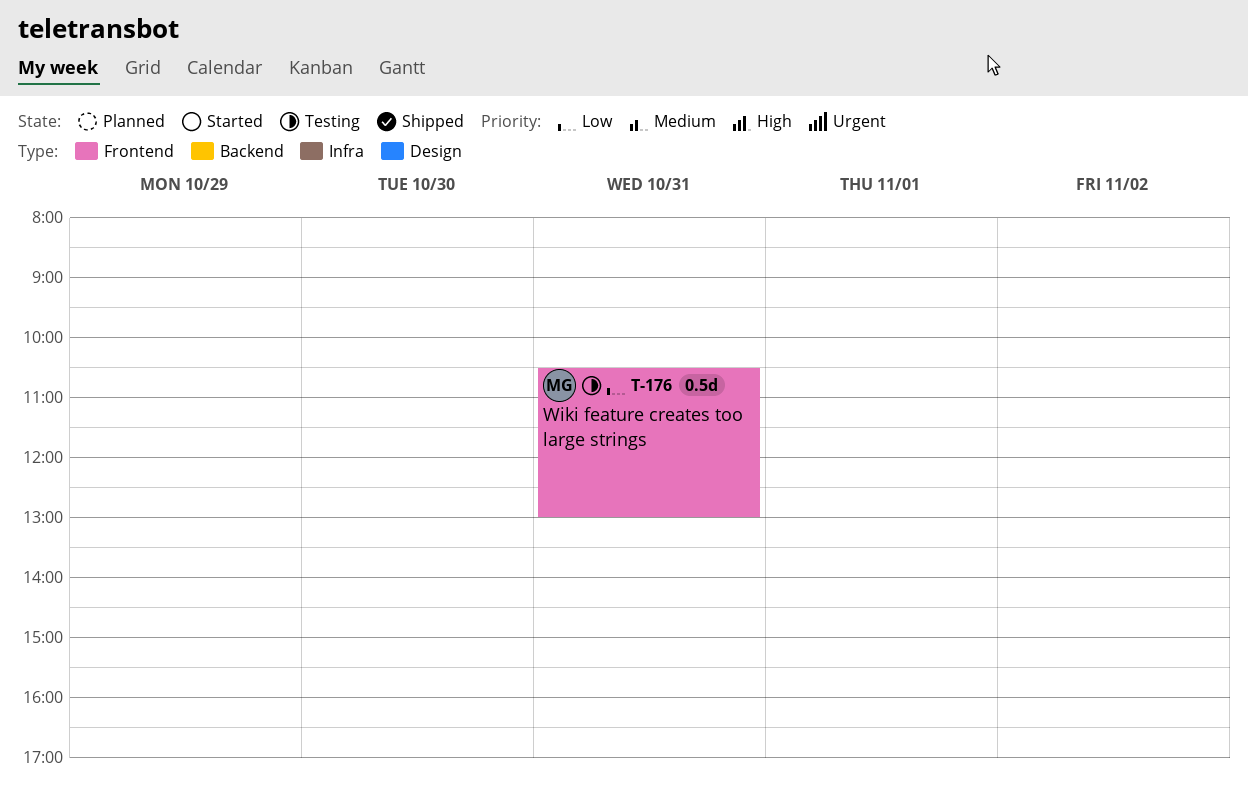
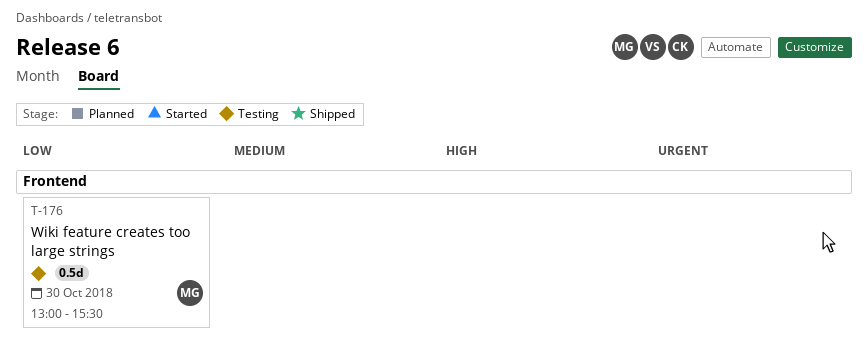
T-176, day: Oct 31 -> Oct 30
T-176, begins: 10:30 -> 13:00
T-176, ends: 13:00 -> 15:30

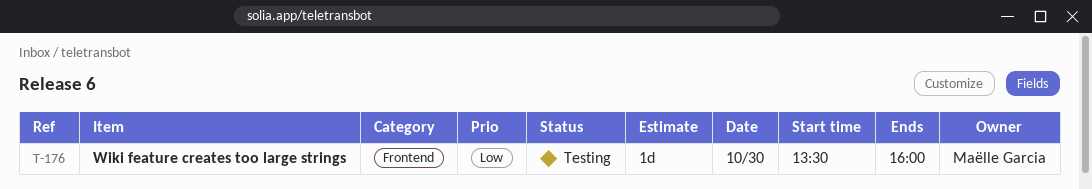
T-176, estimate: 0.5d -> 1d
T-176, begins: 13:00 -> 13:30
T-176, ends: 15:30 -> 16:00

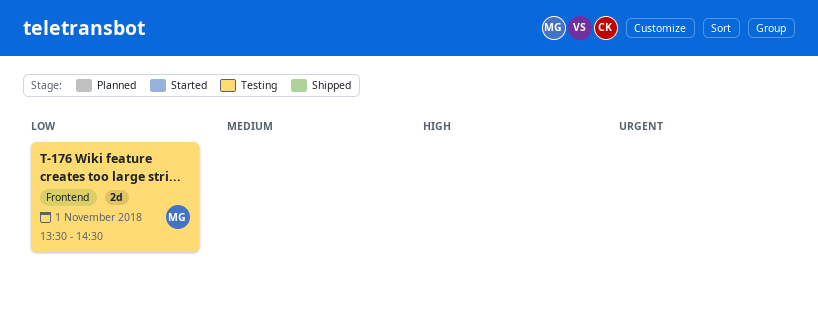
T-176, estimate: 1d -> 2d
T-176, day: Oct 30 -> Nov 1
T-176, ends: 16:00 -> 14:30

